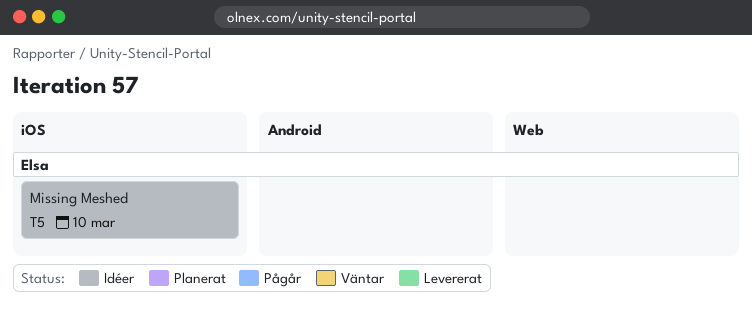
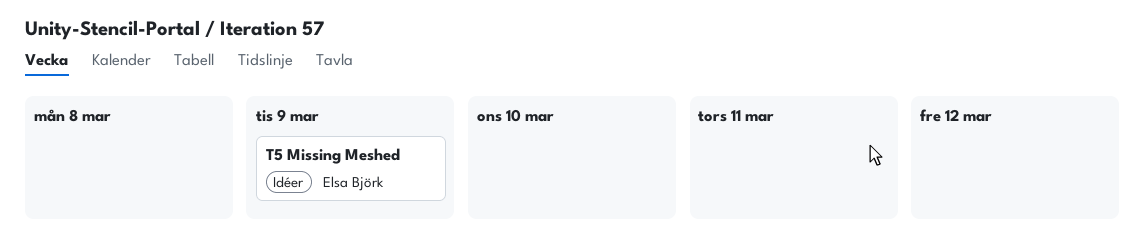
T5, due: Mar 10 -> Mar 9

